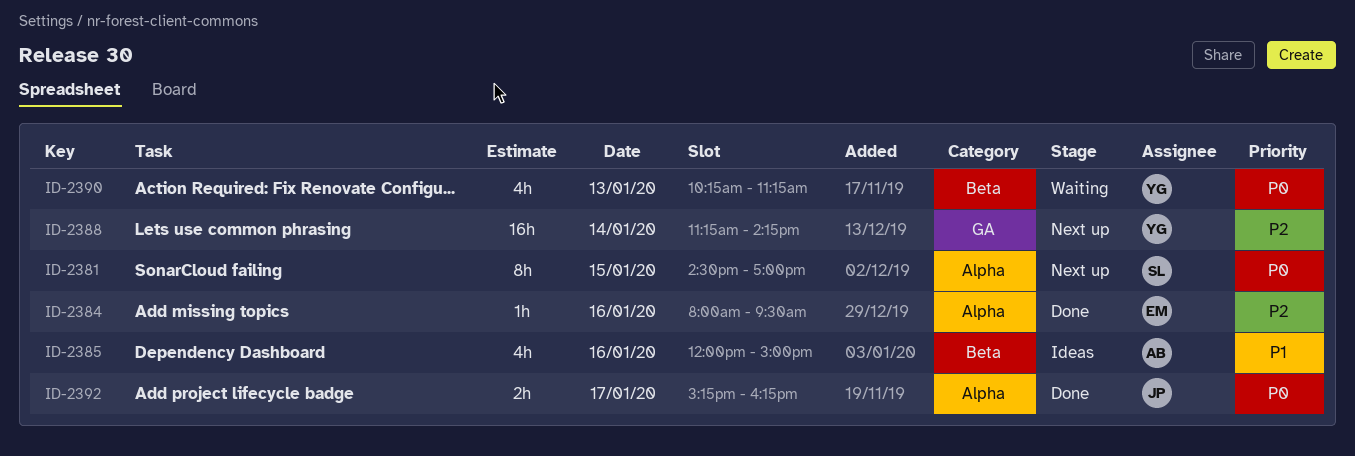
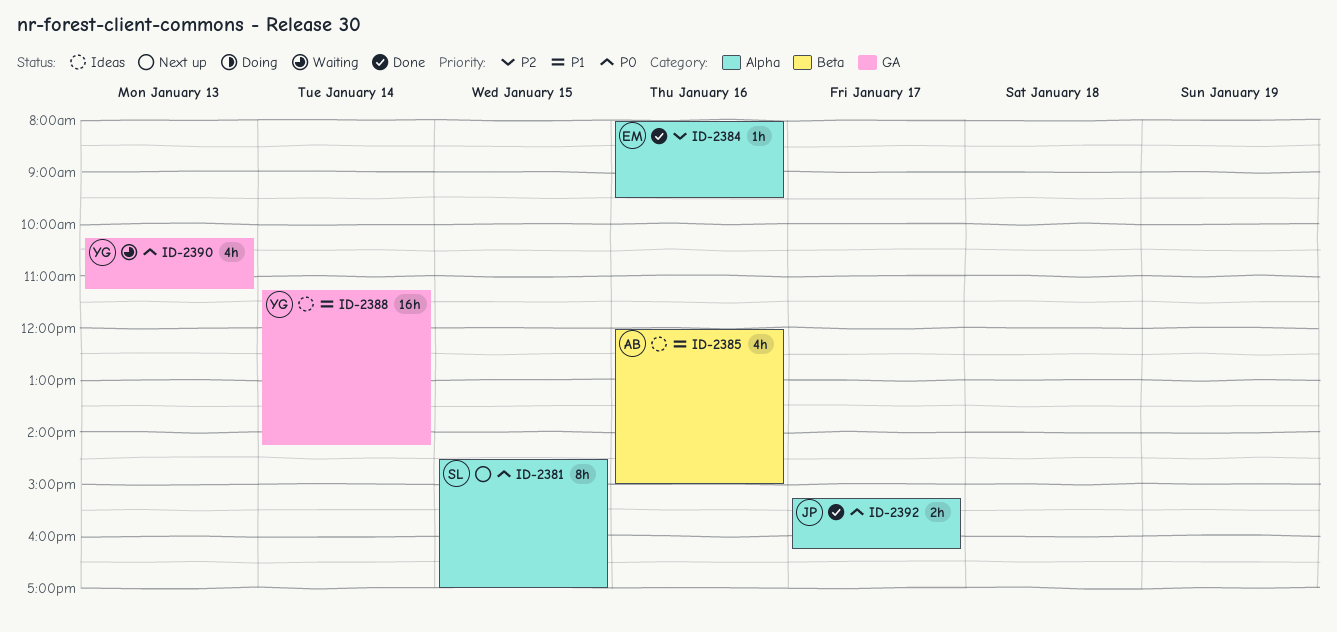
ID-2388, status: Next up -> Ideas
ID-2388, priority: P2 -> P1
ID-2390, label: Beta -> GA

